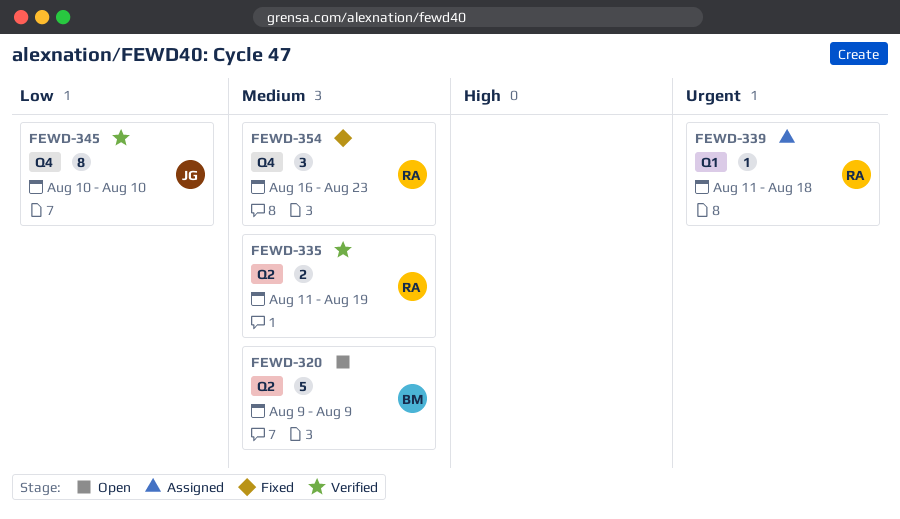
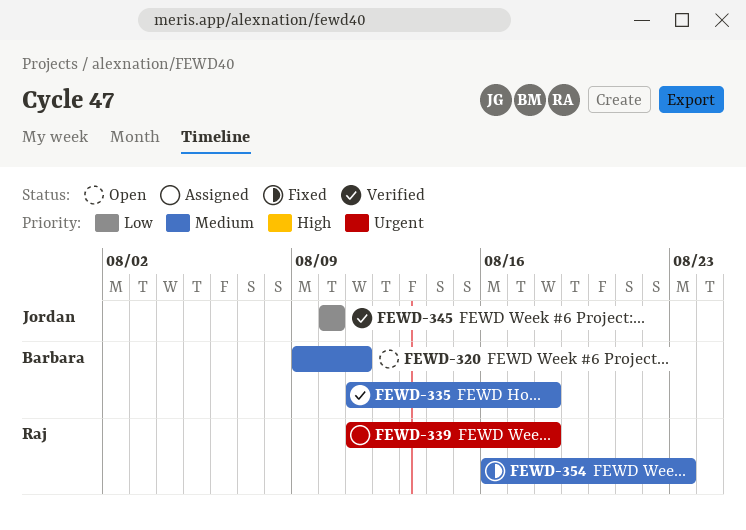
FEWD-320, due: Aug 9 -> Aug 11
FEWD-335, owner: Raj -> Barbara
FEWD-335, due: Aug 19 -> Aug 18

